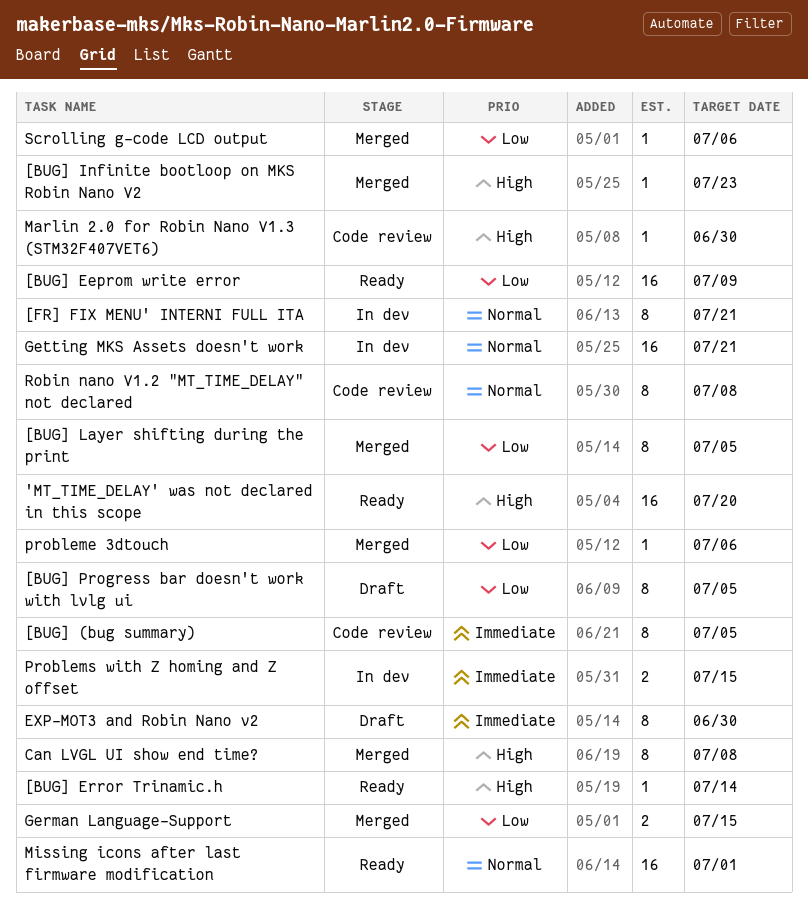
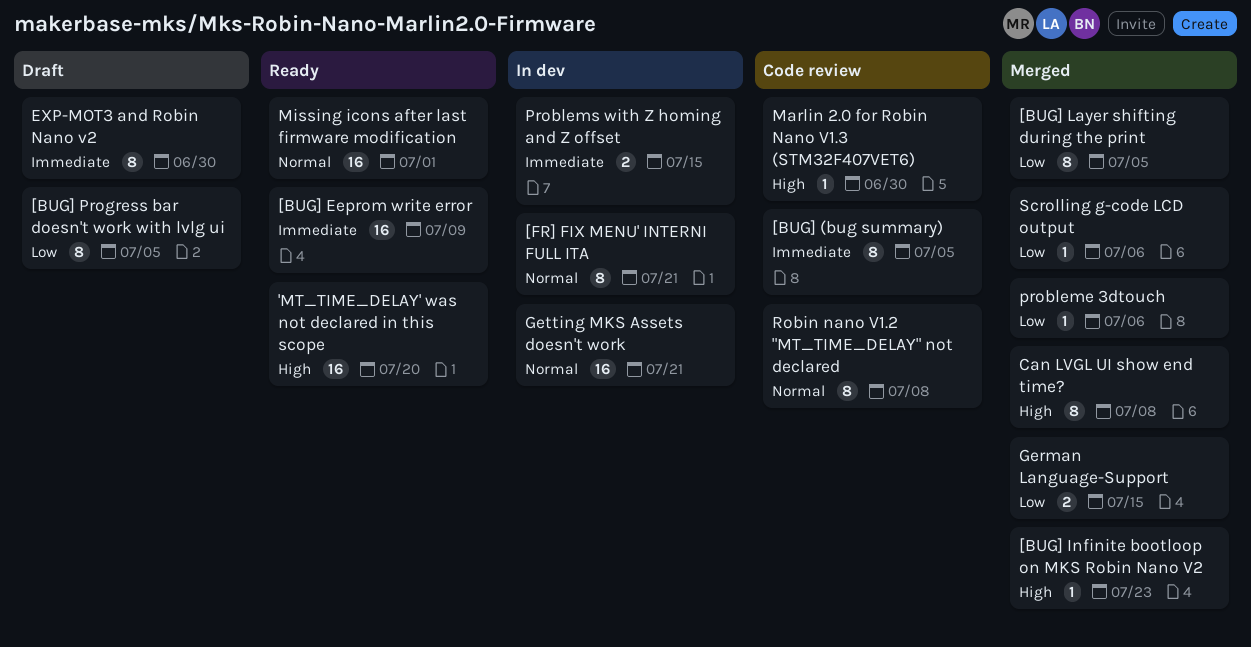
[BUG] Eeprom write error, priority: Low -> Immediate
[BUG] Error Trinamic.h: present -> none

